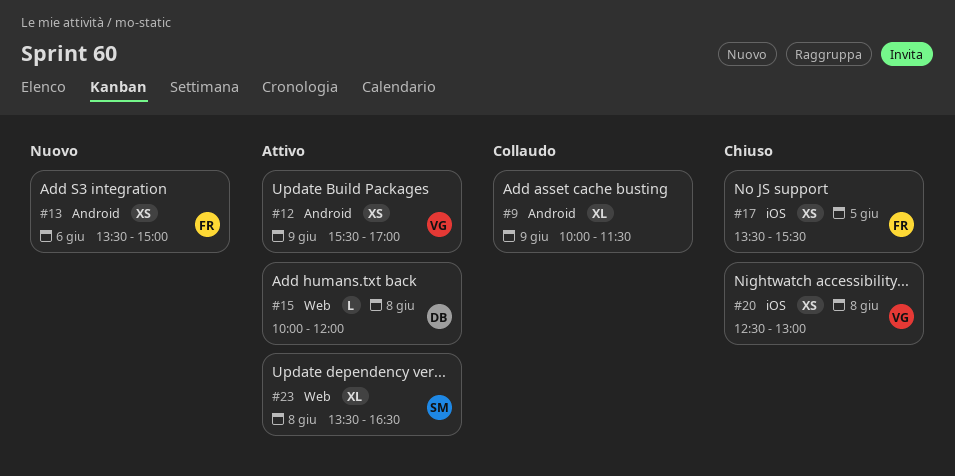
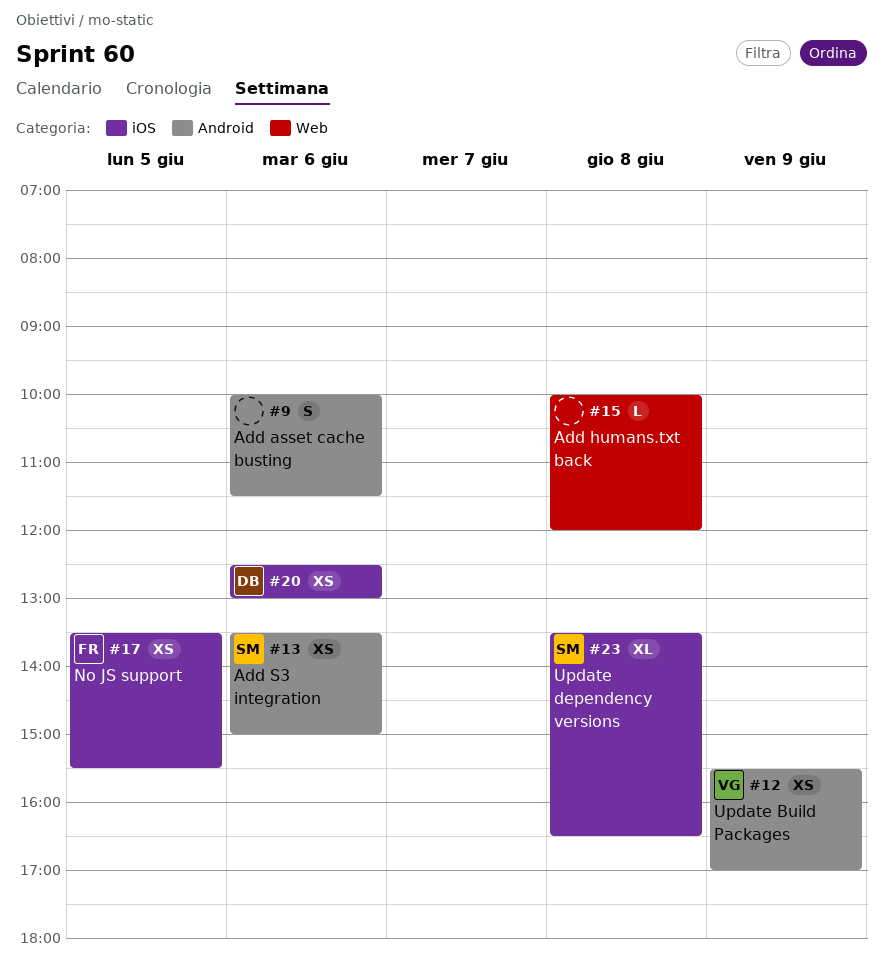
#9, estimate: XL -> S
#9, day: Jun 9 -> Jun 6
#13, owner: FR -> SM
#15, owner: DB -> none
#20, owner: VG -> DB
#20, day: Jun 8 -> Jun 6
#23, label: Web -> iOS

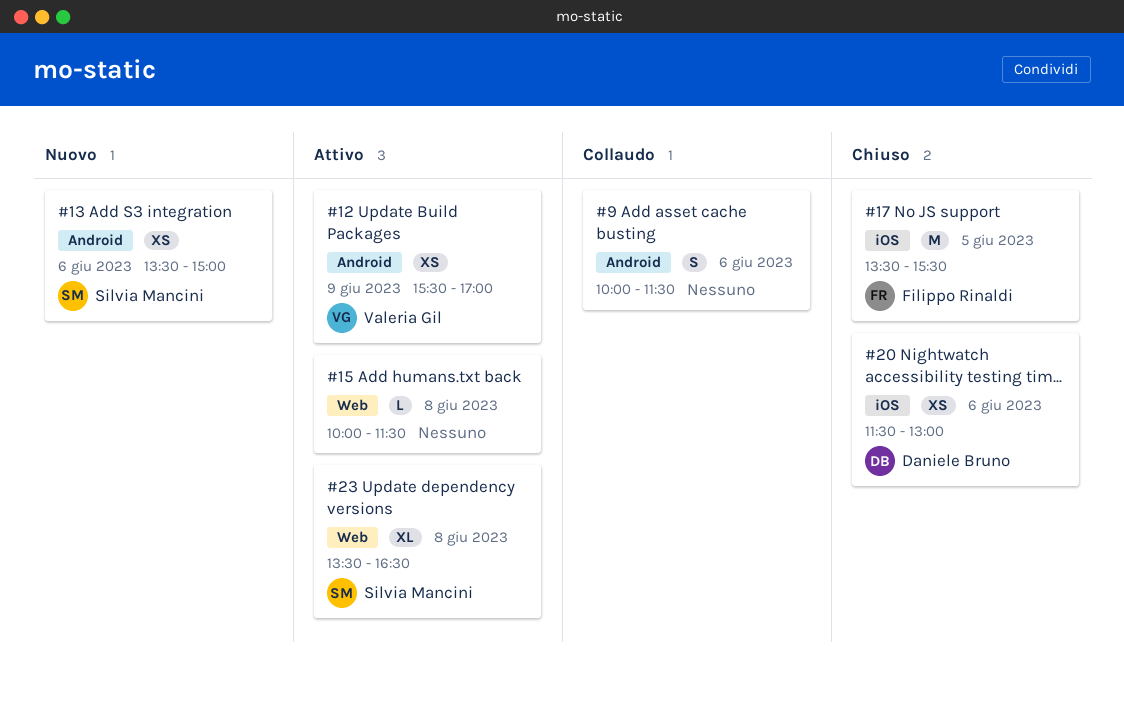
#15, ends: 12:00 -> 11:30
#17, estimate: XS -> M
#20, begins: 12:30 -> 11:30
#23, label: iOS -> Web

